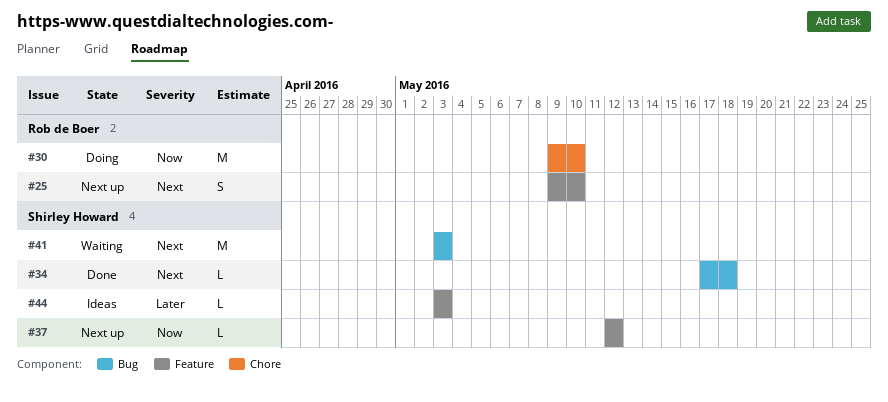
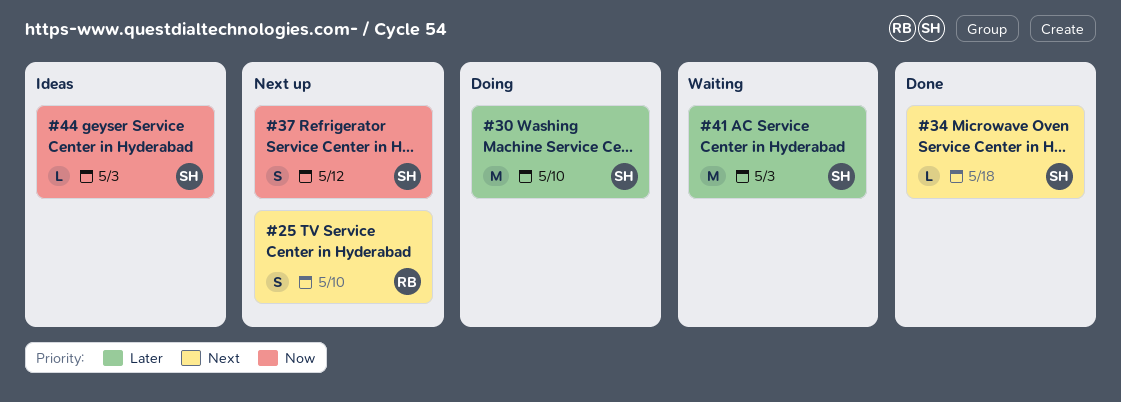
#30, owner: Rob de Boer -> Shirley Howard
#30, priority: Now -> Later
#37, estimate: L -> S
#41, priority: Next -> Later
#44, priority: Later -> Now

